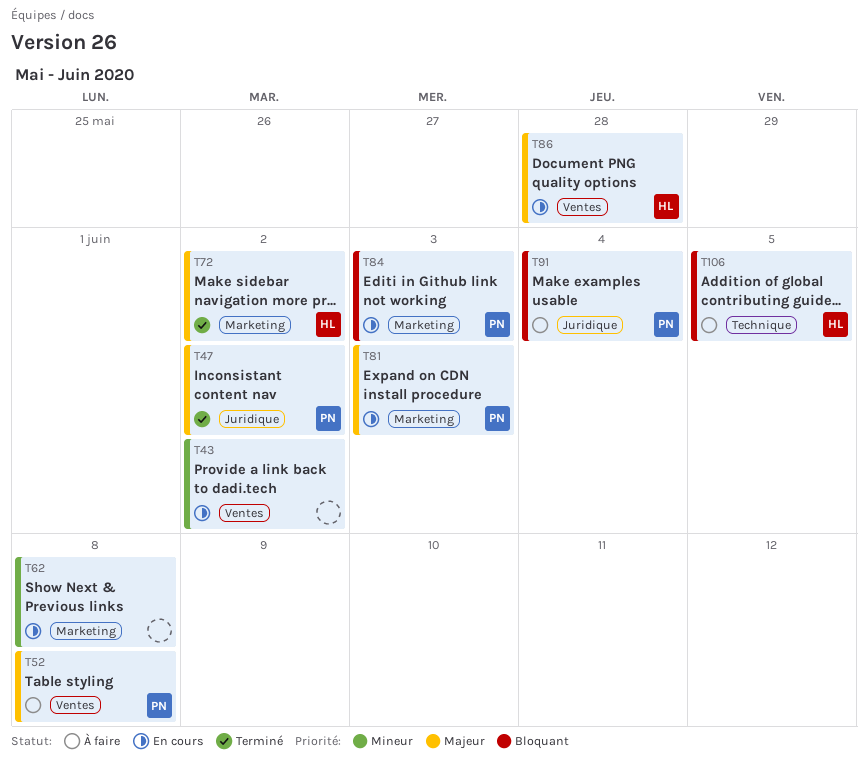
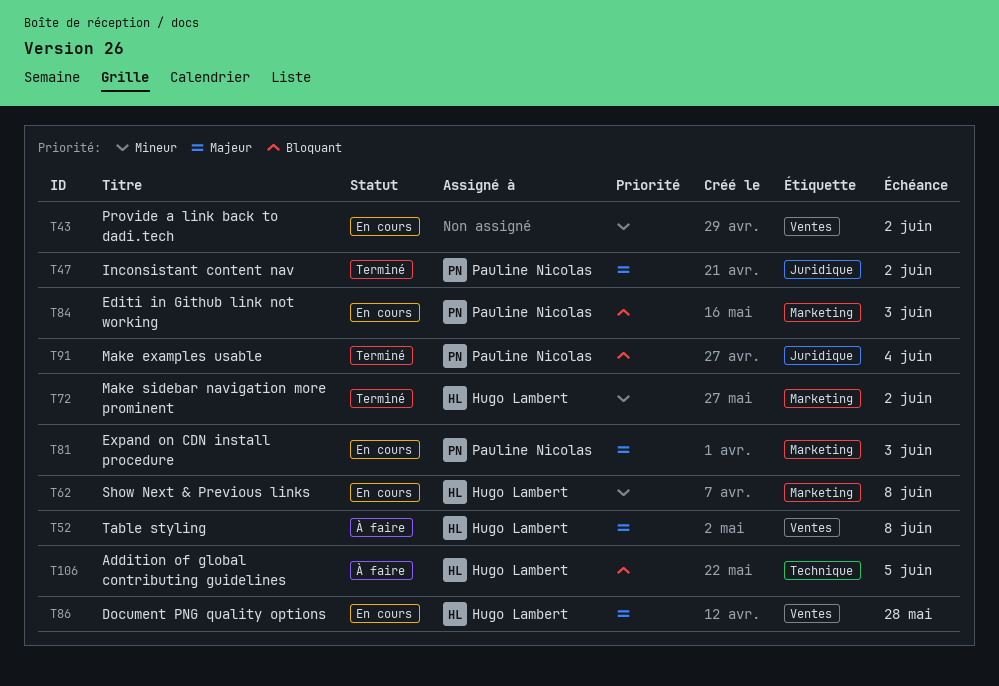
T52, owner: Pauline Nicolas -> Hugo Lambert
T62, owner: none -> Hugo Lambert
T72, priority: Majeur -> Mineur
T91, status: À faire -> Terminé

